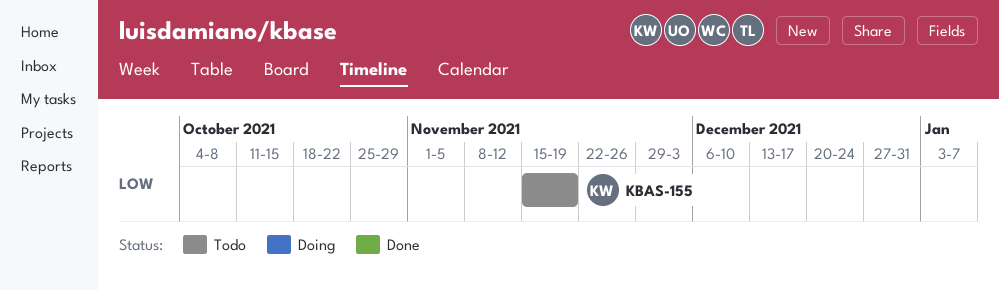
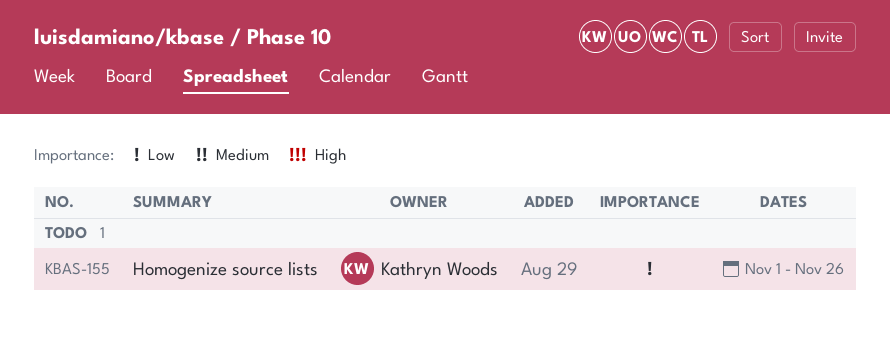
KBAS-155, start: Nov 15 -> Nov 1
KBAS-155, due: Nov 19 -> Nov 26

